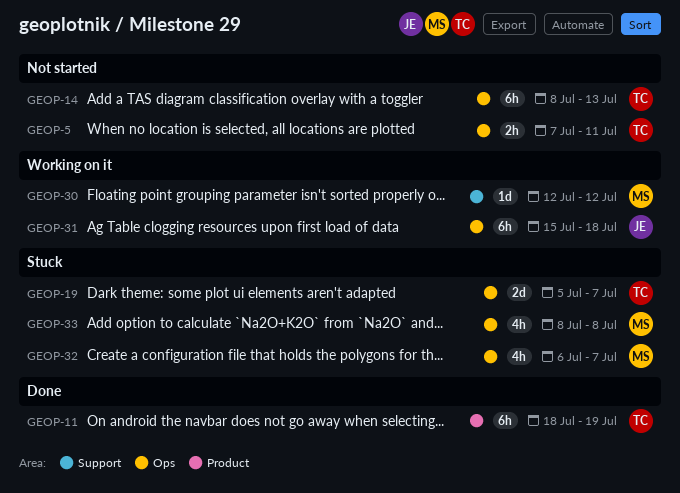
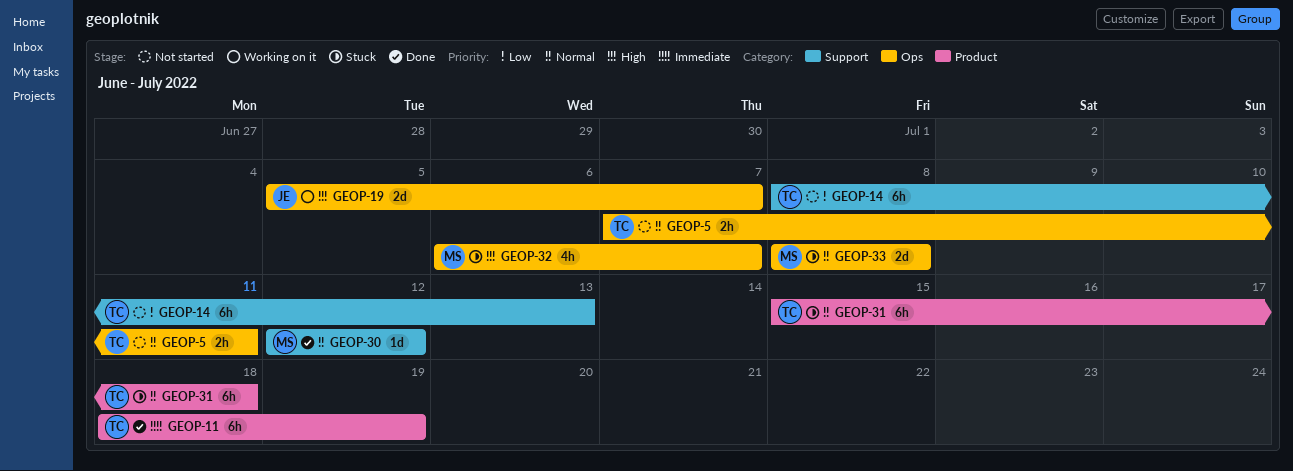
GEOP-14, label: Ops -> Support
GEOP-19, status: Stuck -> Working on it
GEOP-19, owner: TC -> JE
GEOP-30, status: Working on it -> Done
GEOP-31, status: Working on it -> Stuck
GEOP-31, owner: JE -> TC
GEOP-31, label: Ops -> Product
GEOP-33, estimate: 4h -> 2d

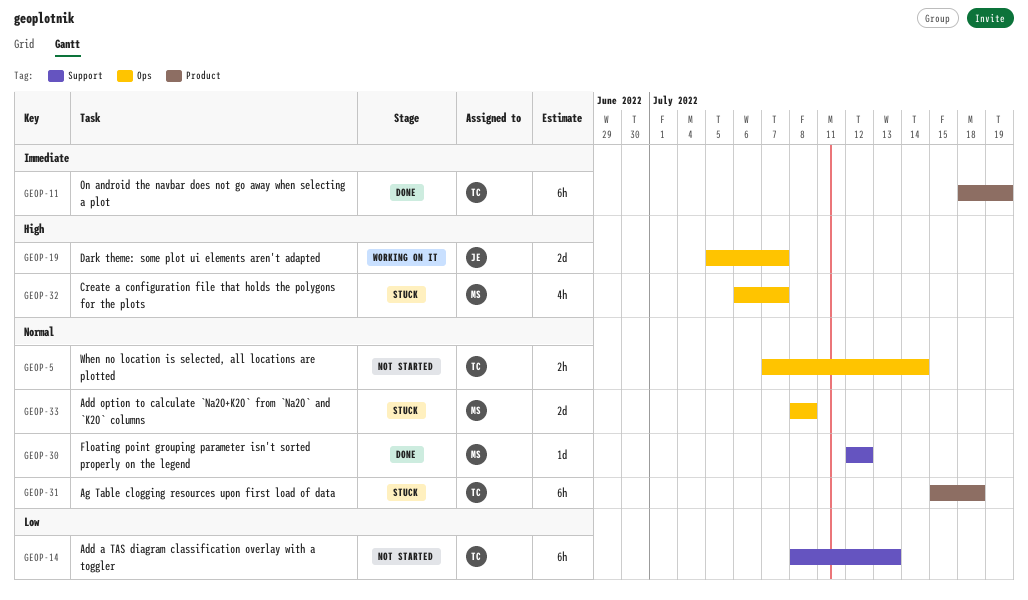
GEOP-5, due: Jul 11 -> Jul 14

